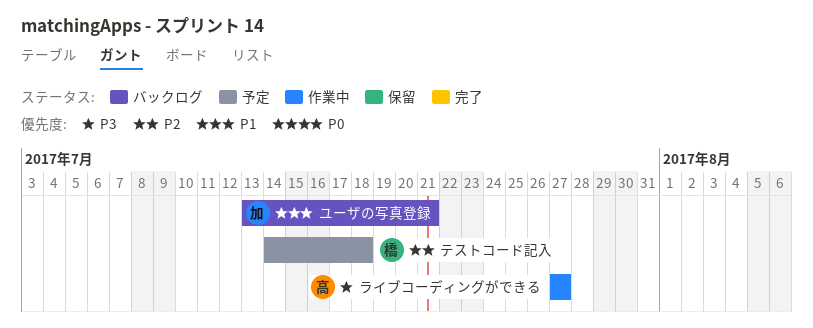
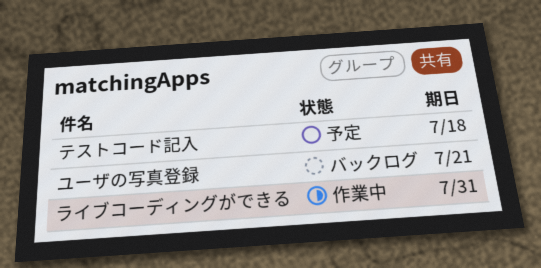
ライブコーディングができる, due: Jul 27 -> Jul 31

